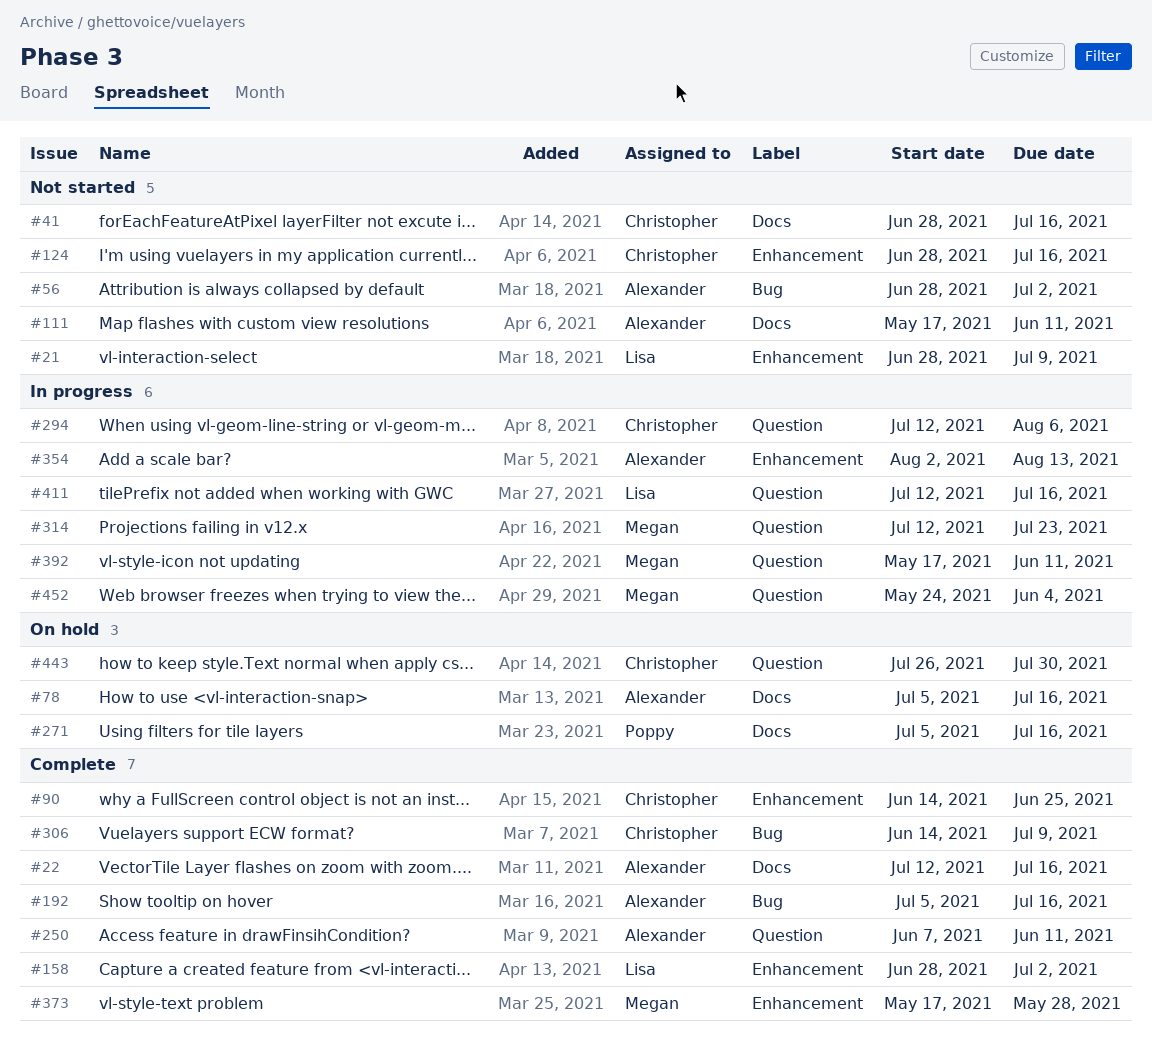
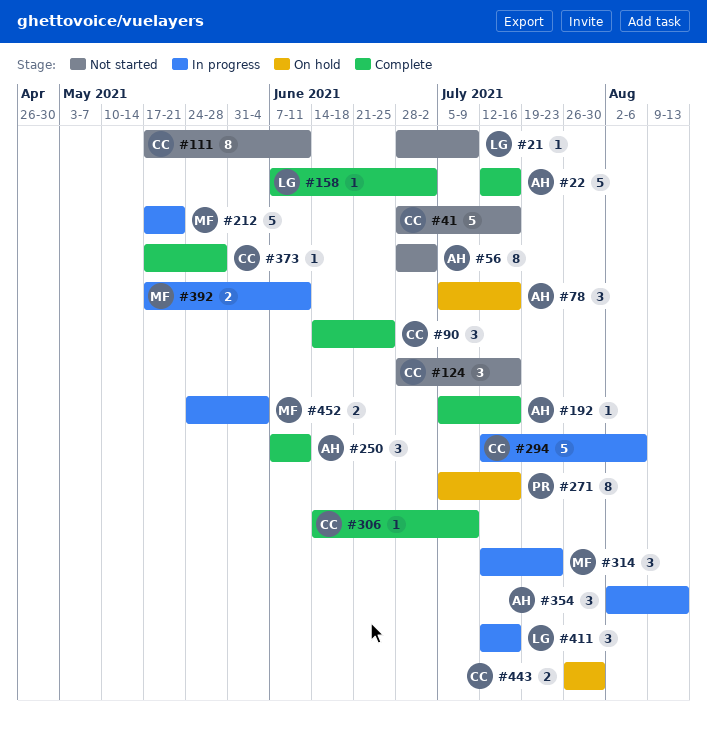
#111, owner: Alexander -> Christopher
#158, start: Jun 28 -> Jun 7
#212: none -> present
#373, owner: Megan -> Christopher

